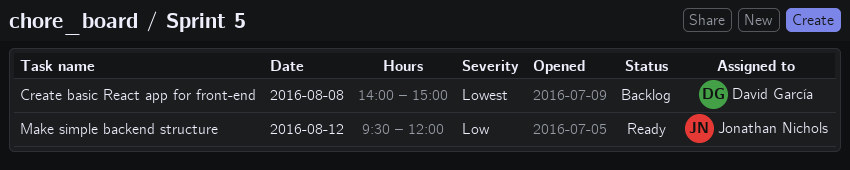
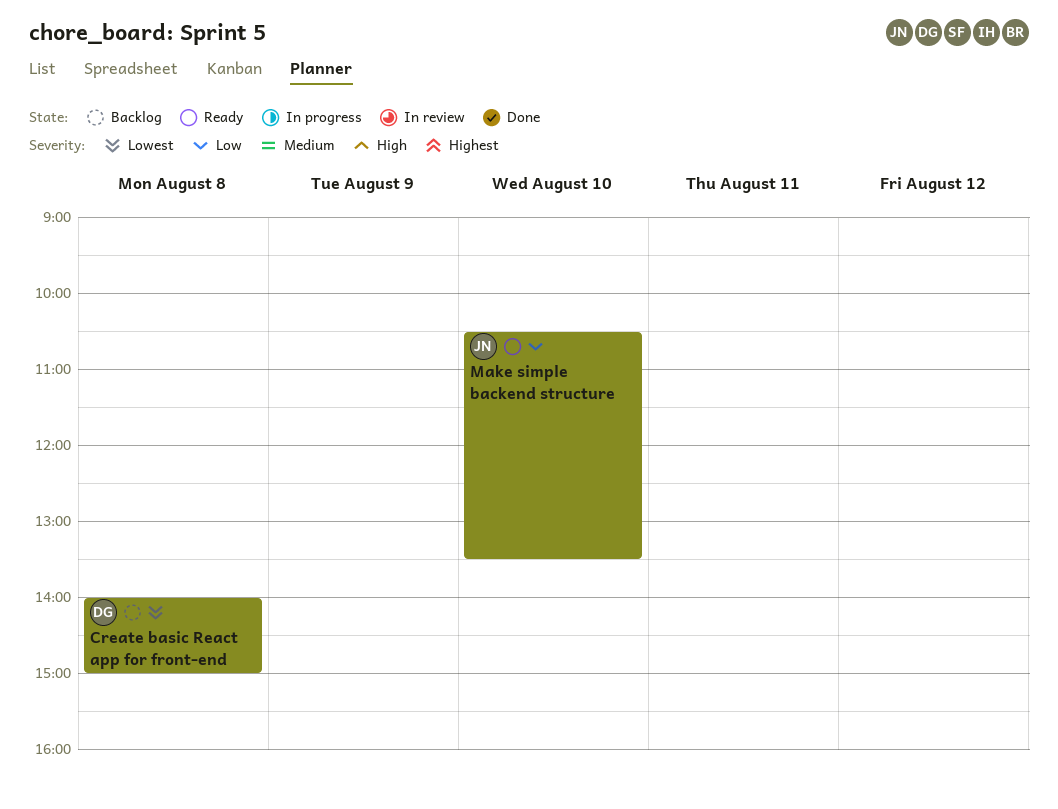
Make simple backend structure, day: Aug 12 -> Aug 10
Make simple backend structure, begins: 09:30 -> 10:30
Make simple backend structure, ends: 12:00 -> 13:30

